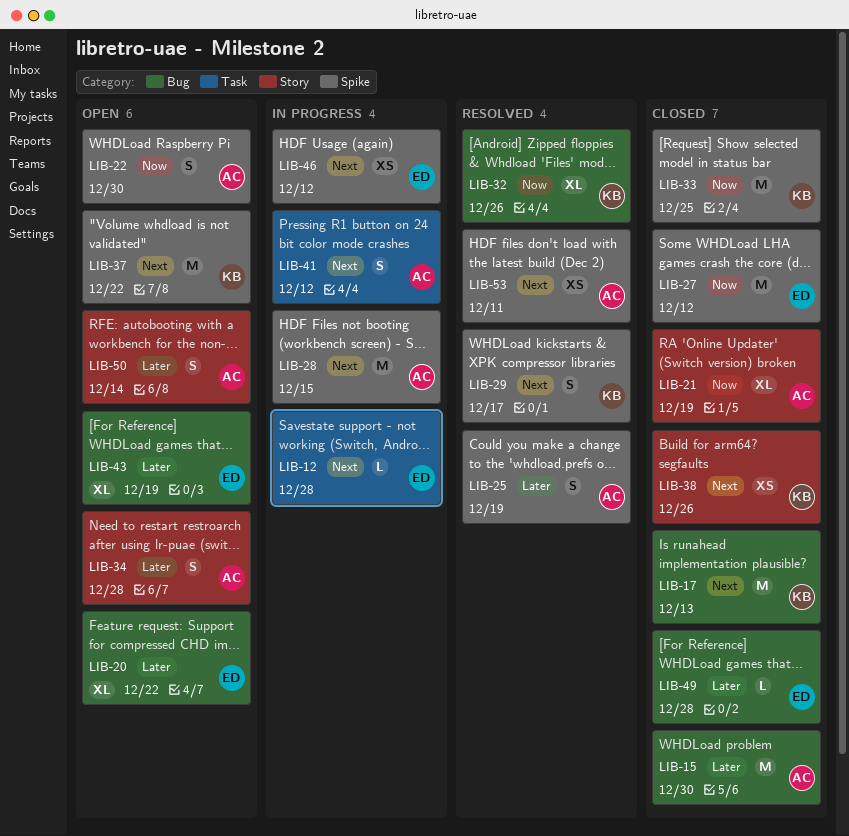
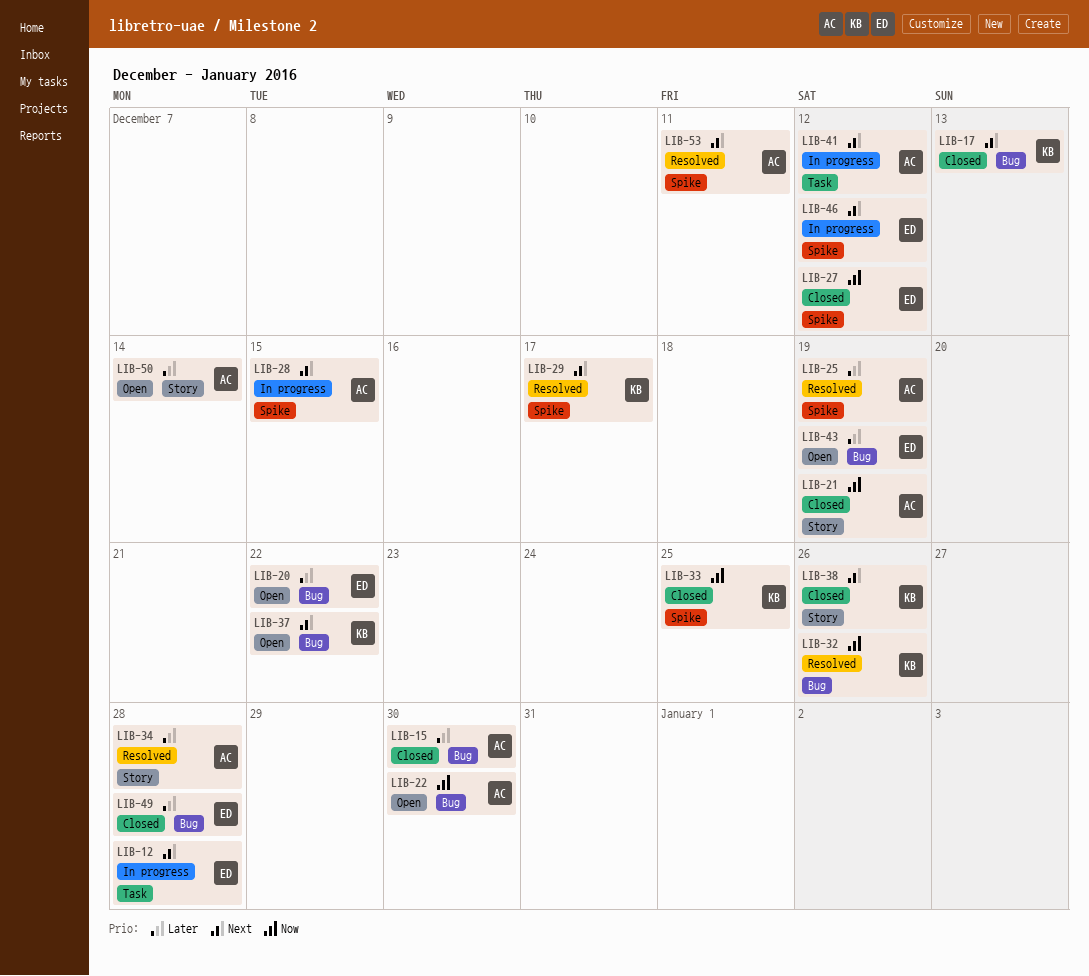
LIB-22, label: Spike -> Bug
LIB-34, status: Open -> Resolved
LIB-37, label: Spike -> Bug

